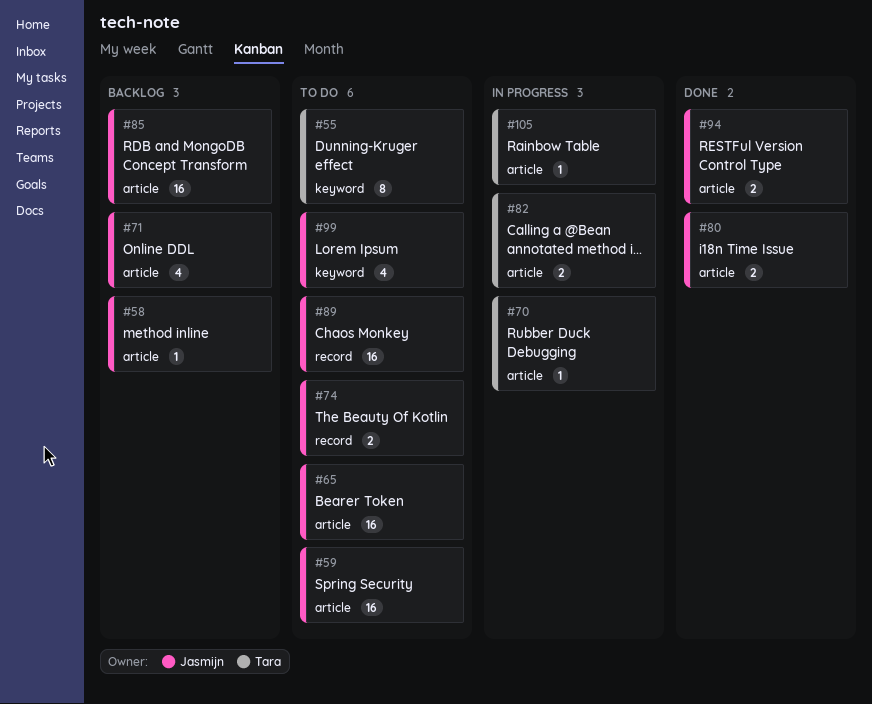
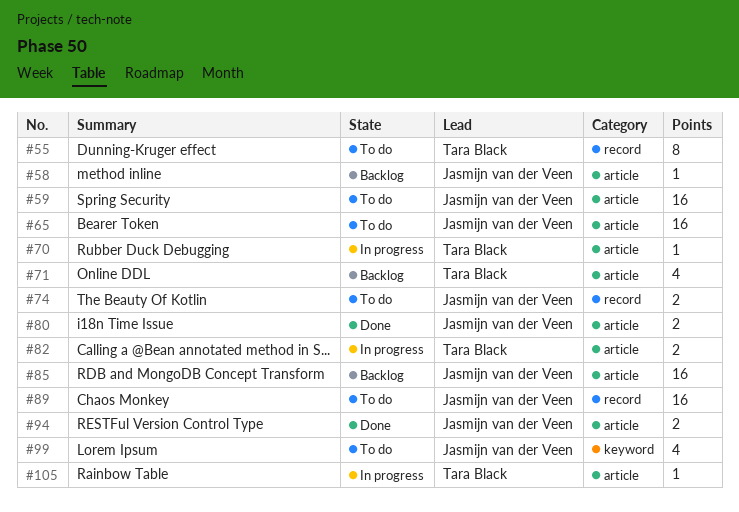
#55, label: keyword -> record
#71, owner: Jasmijn van der Veen -> Tara Black

